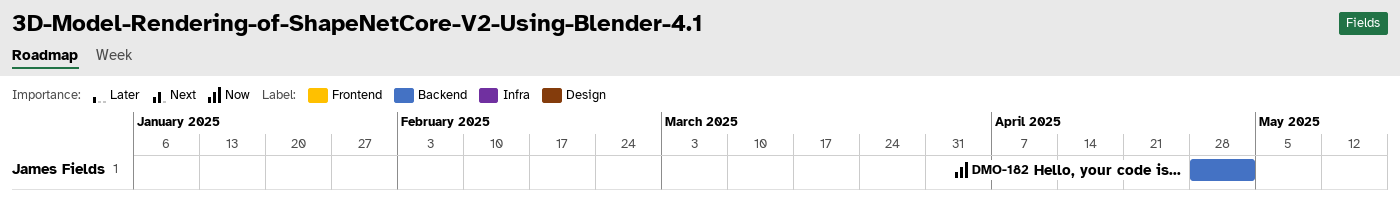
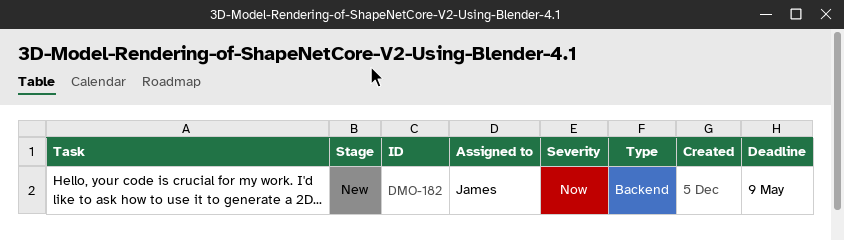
DMO-182, due: May 2 -> May 9

